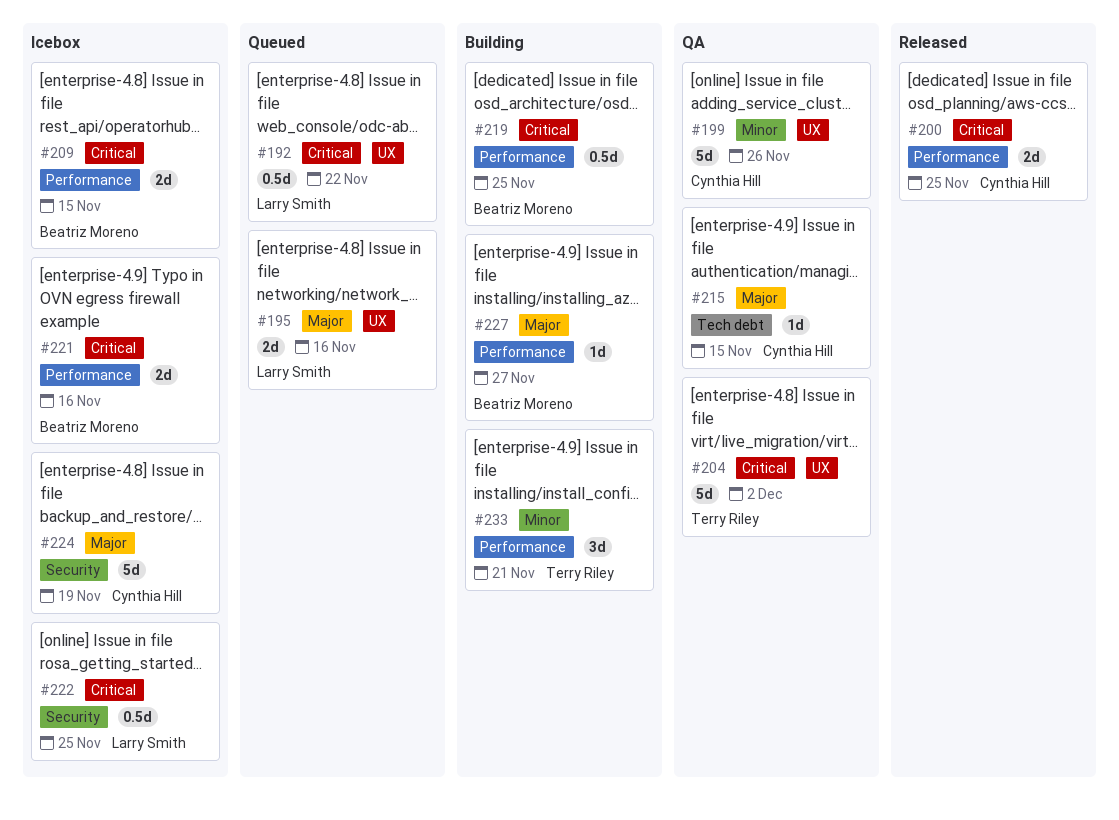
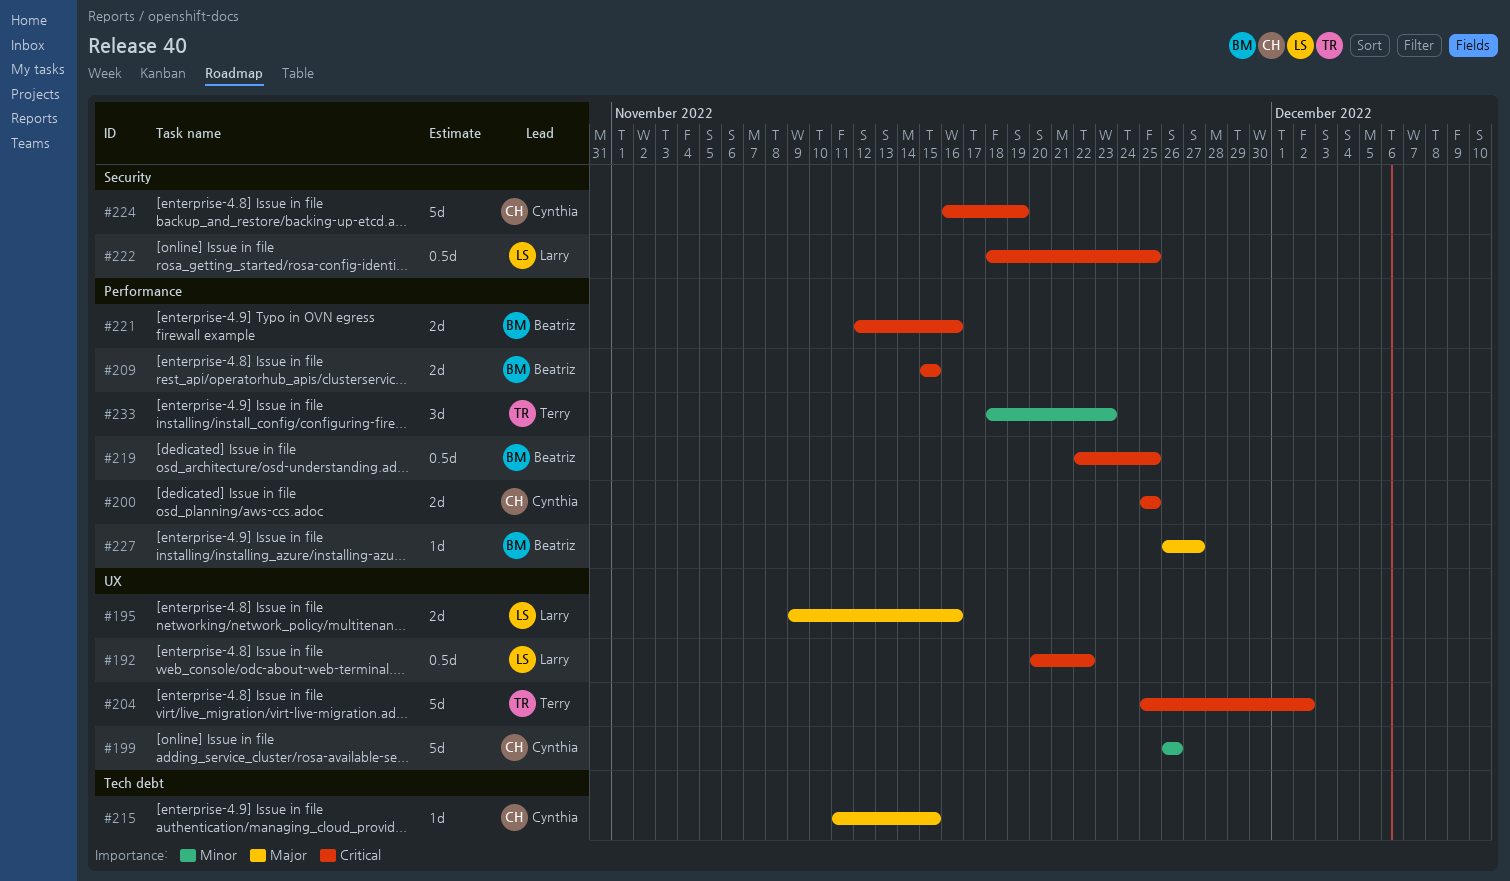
#224, priority: Major -> Critical
#233, due: Nov 21 -> Nov 23

